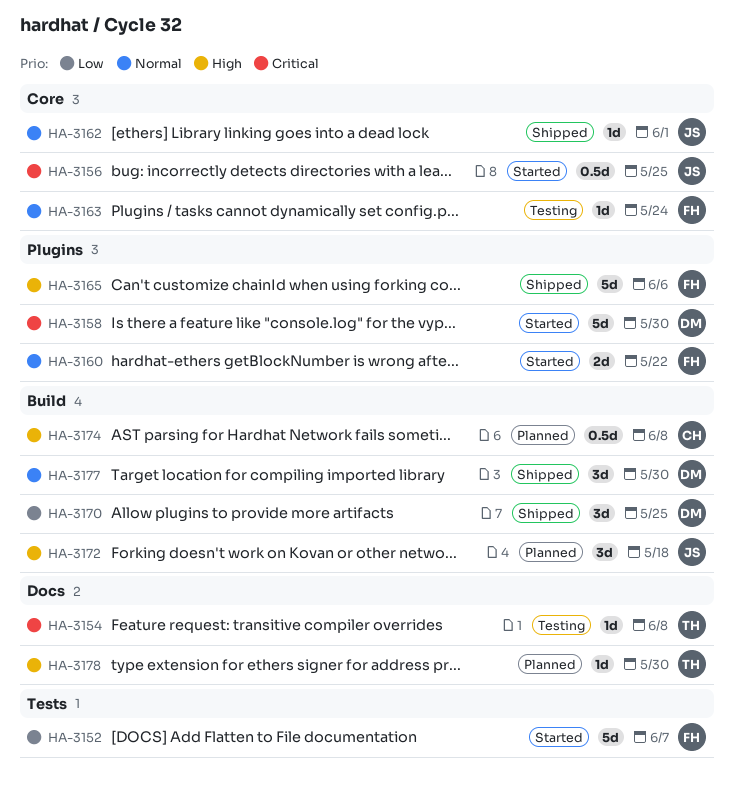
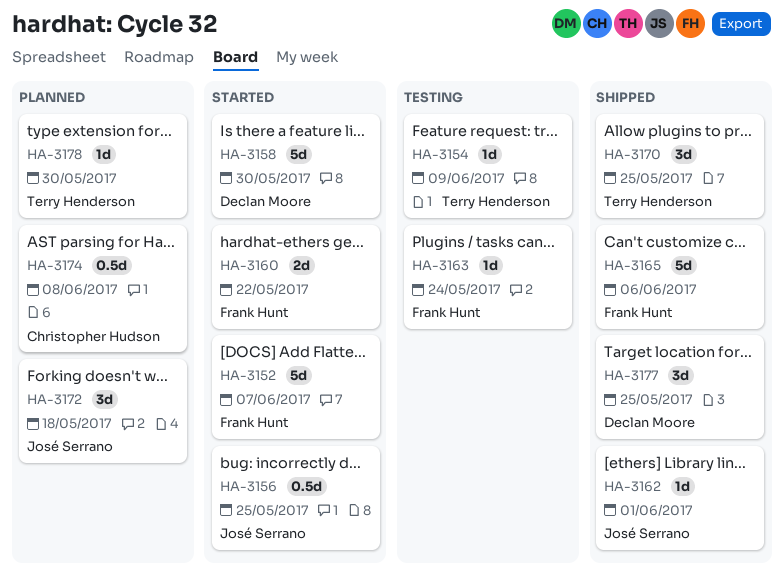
HA-3154, due: Jun 8 -> Jun 9
HA-3170, owner: Declan Moore -> Terry Henderson
HA-3177, due: May 30 -> May 25

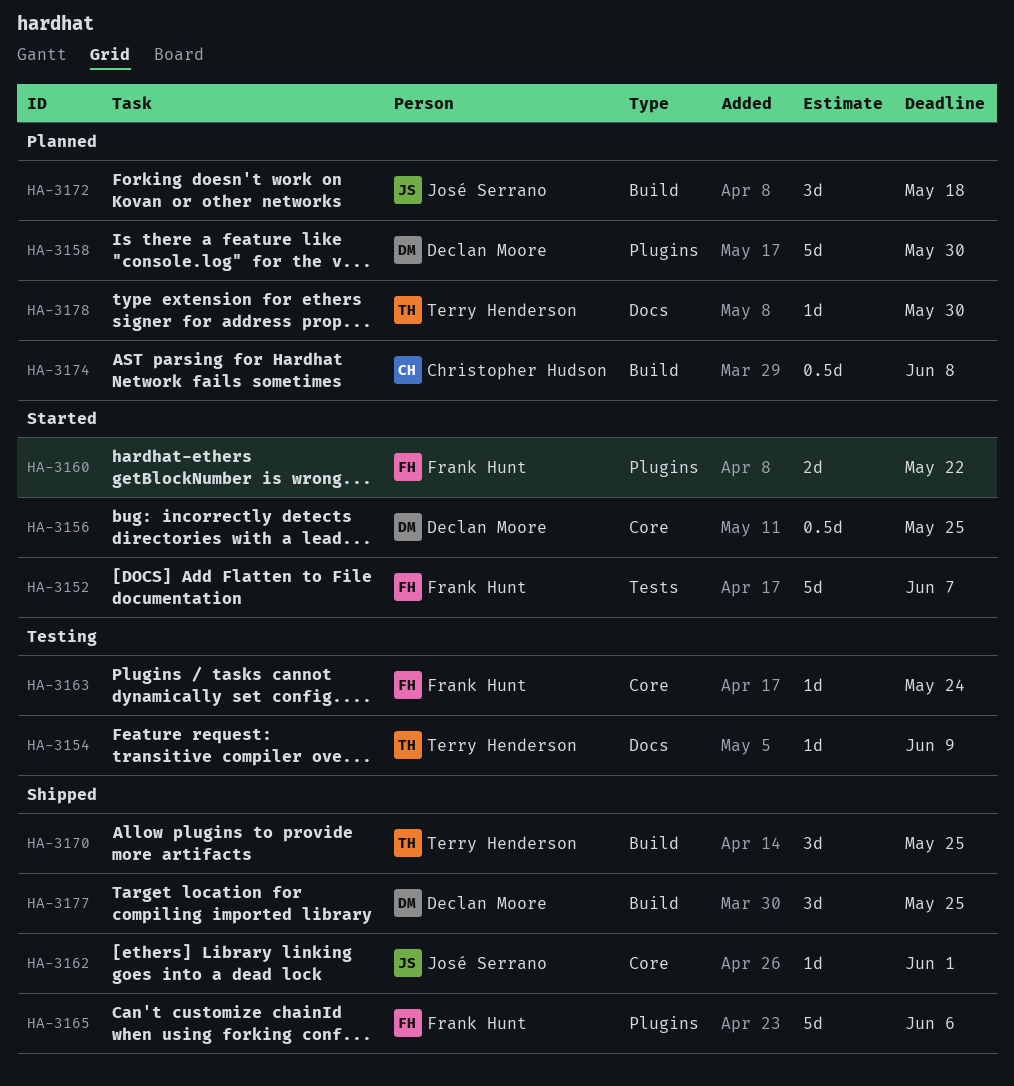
HA-3156, owner: José Serrano -> Declan Moore
HA-3158, status: Started -> Planned

